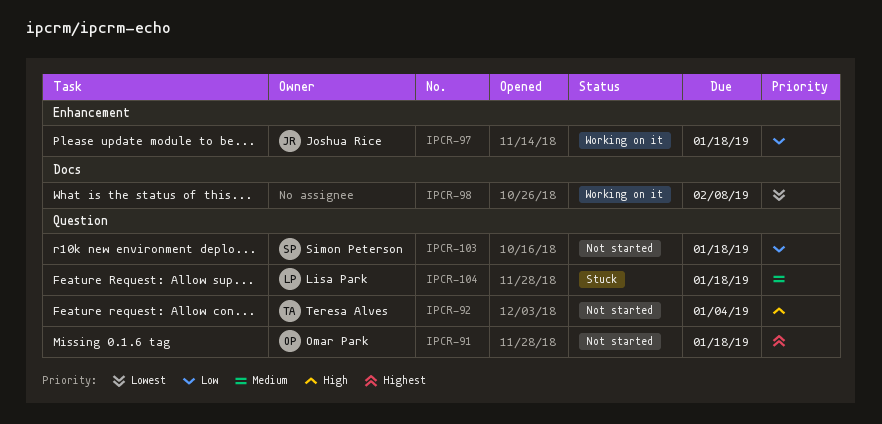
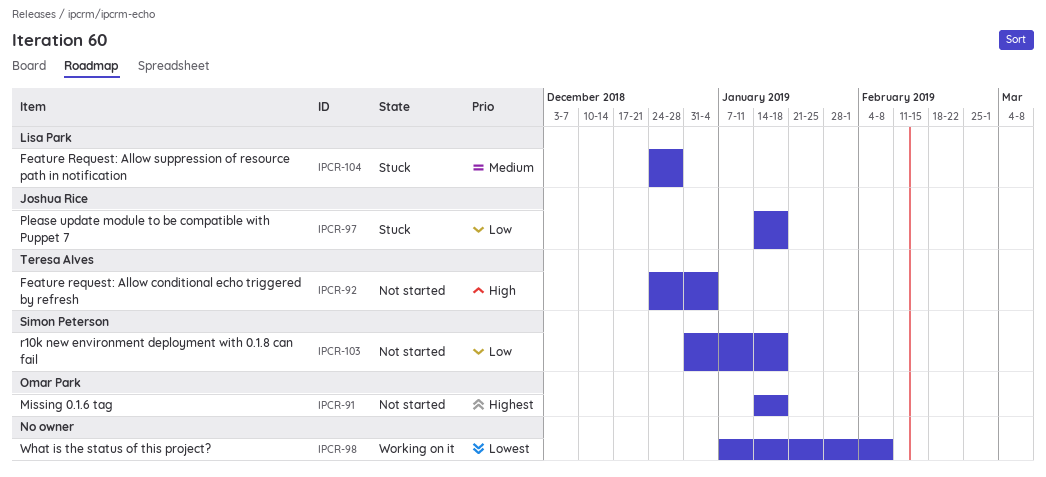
IPCR-97, status: Working on it -> Stuck
IPCR-104, due: Jan 18 -> Dec 28

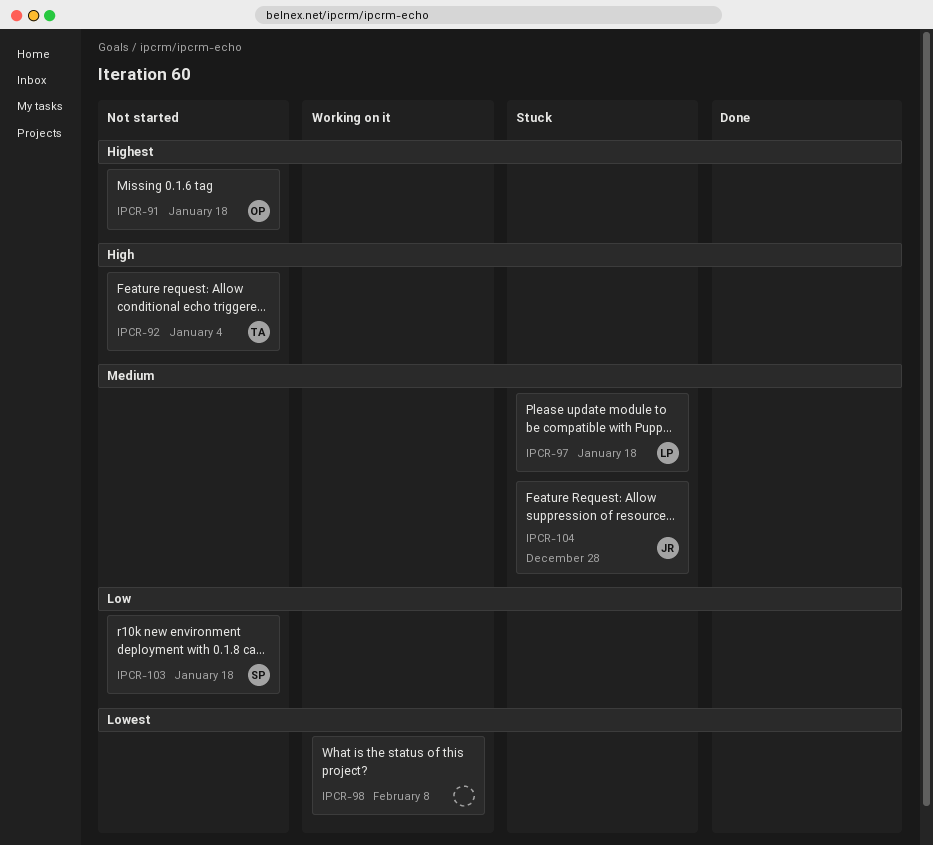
IPCR-97, owner: Joshua Rice -> Lisa Park
IPCR-97, priority: Low -> Medium
IPCR-104, owner: Lisa Park -> Joshua Rice

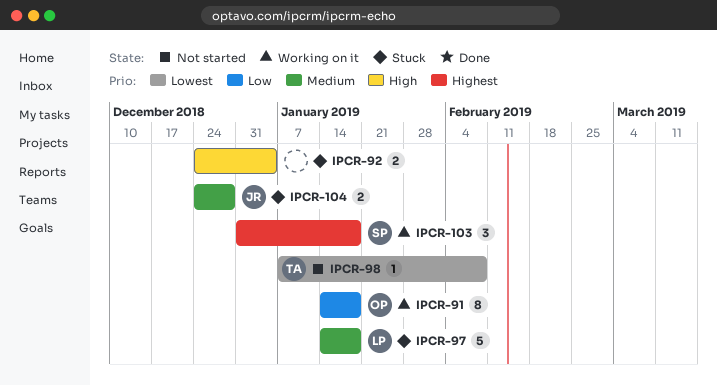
IPCR-91, status: Not started -> Working on it
IPCR-91, priority: Highest -> Low
IPCR-92, status: Not started -> Stuck
IPCR-92, owner: TA -> none
IPCR-98, status: Working on it -> Not started
IPCR-98, owner: none -> TA
IPCR-103, status: Not started -> Working on it
IPCR-103, priority: Low -> Highest

